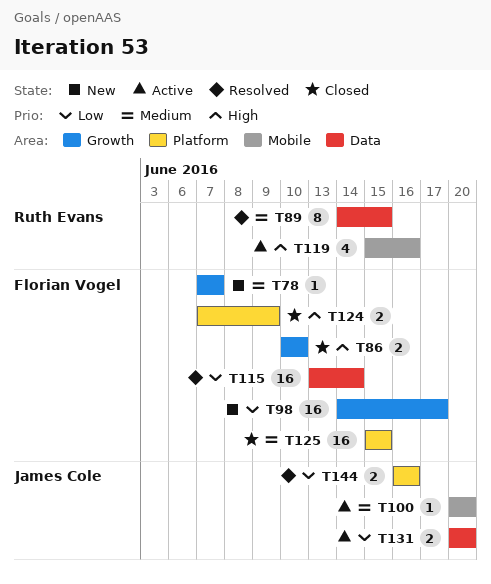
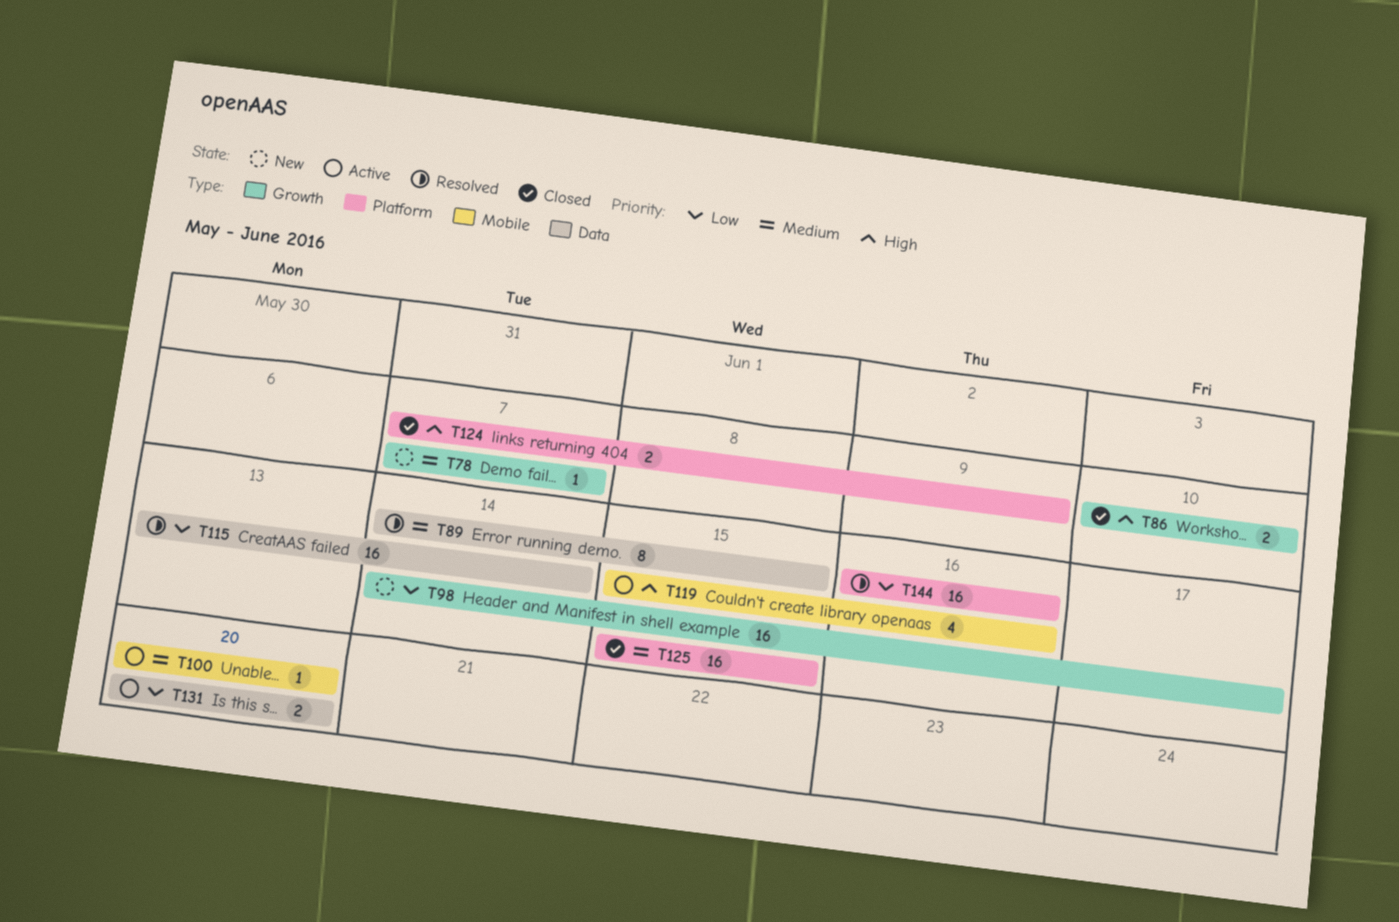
T144, estimate: 2 -> 16

